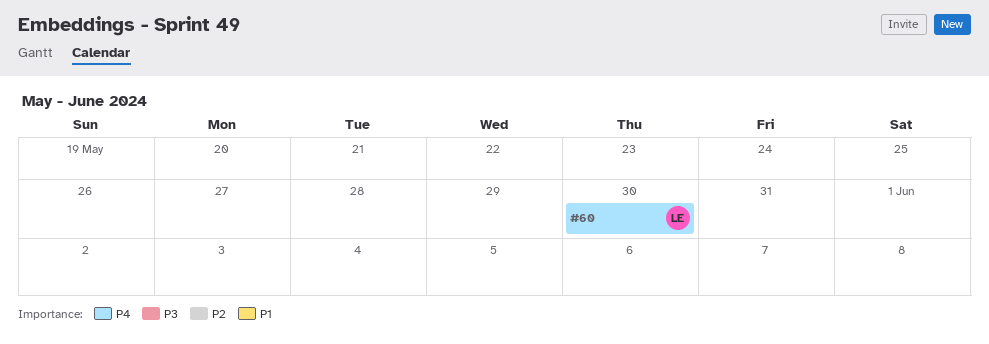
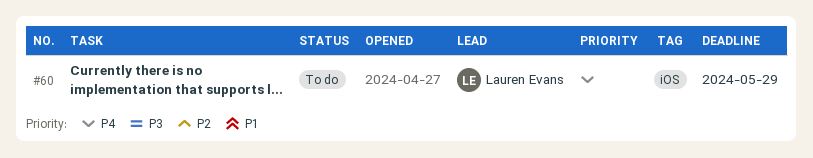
#60, due: May 30 -> May 29

